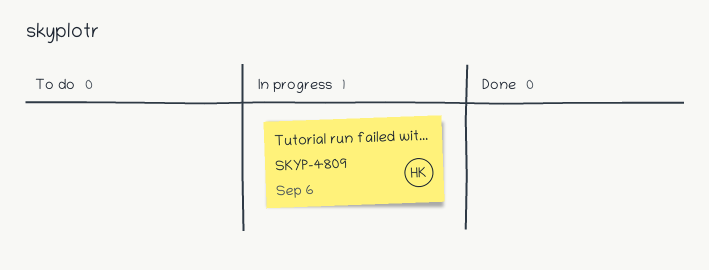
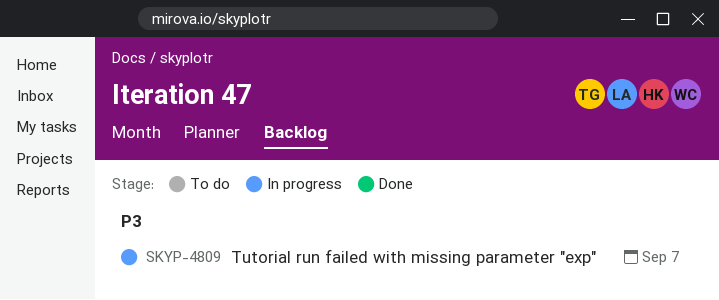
SKYP-4809, due: Sep 6 -> Sep 7

